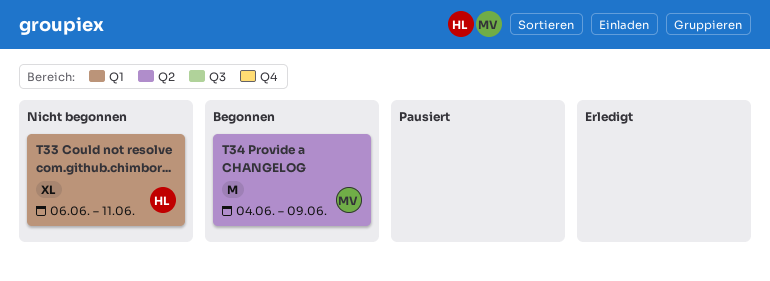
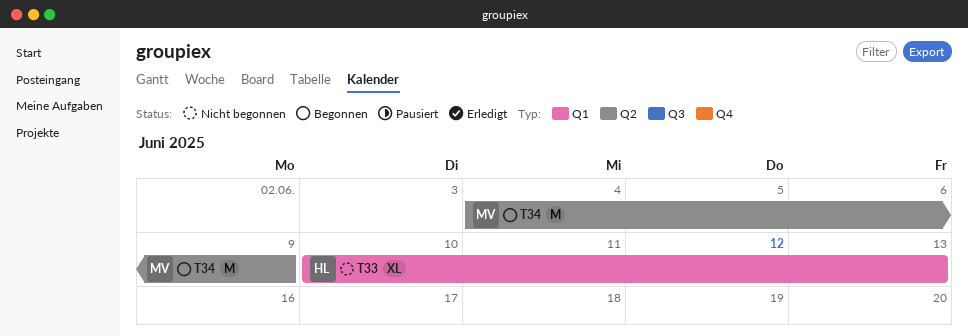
T33, start: Jun 6 -> Jun 10
T33, due: Jun 11 -> Jun 13

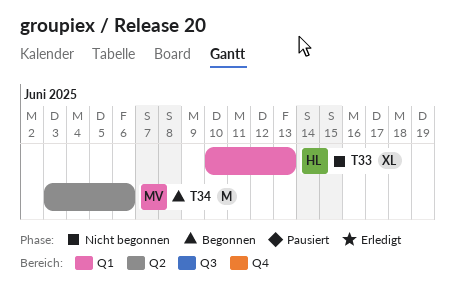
T34, start: Jun 4 -> Jun 3
T34, due: Jun 9 -> Jun 6

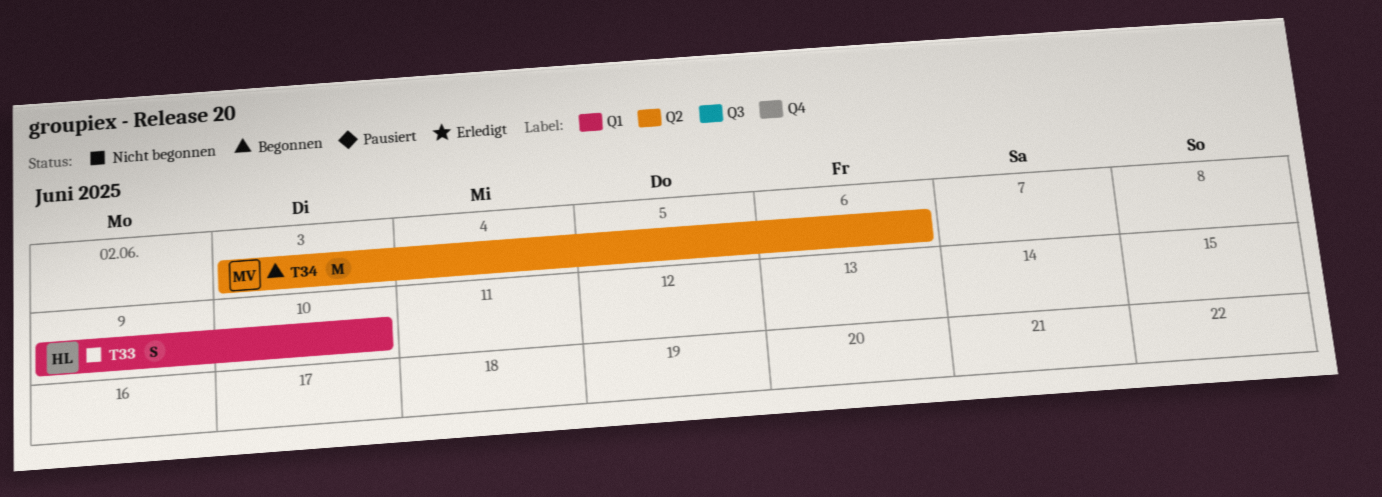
T33, estimate: XL -> S
T33, start: Jun 10 -> Jun 9
T33, due: Jun 13 -> Jun 10

